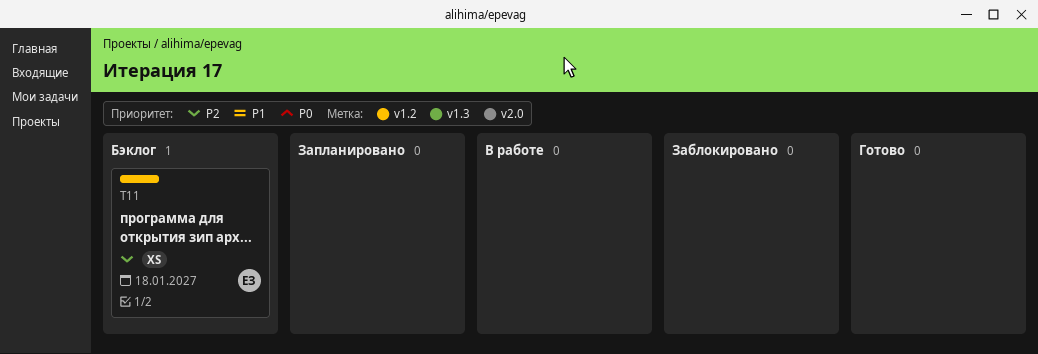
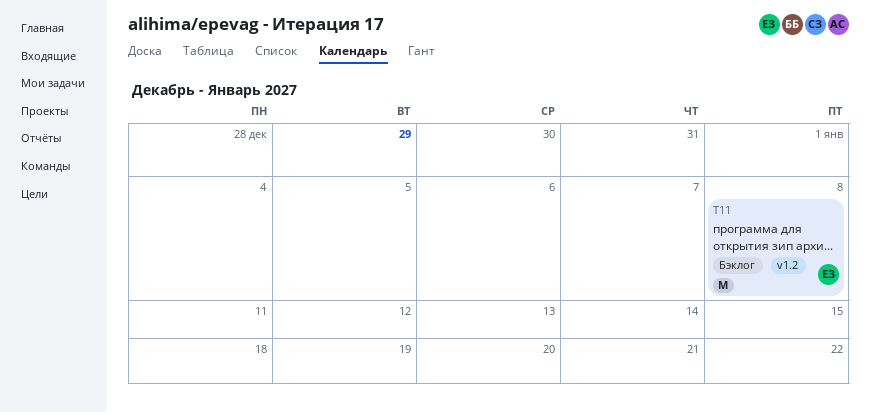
T11, estimate: XS -> M
T11, due: Jan 18 -> Jan 8

